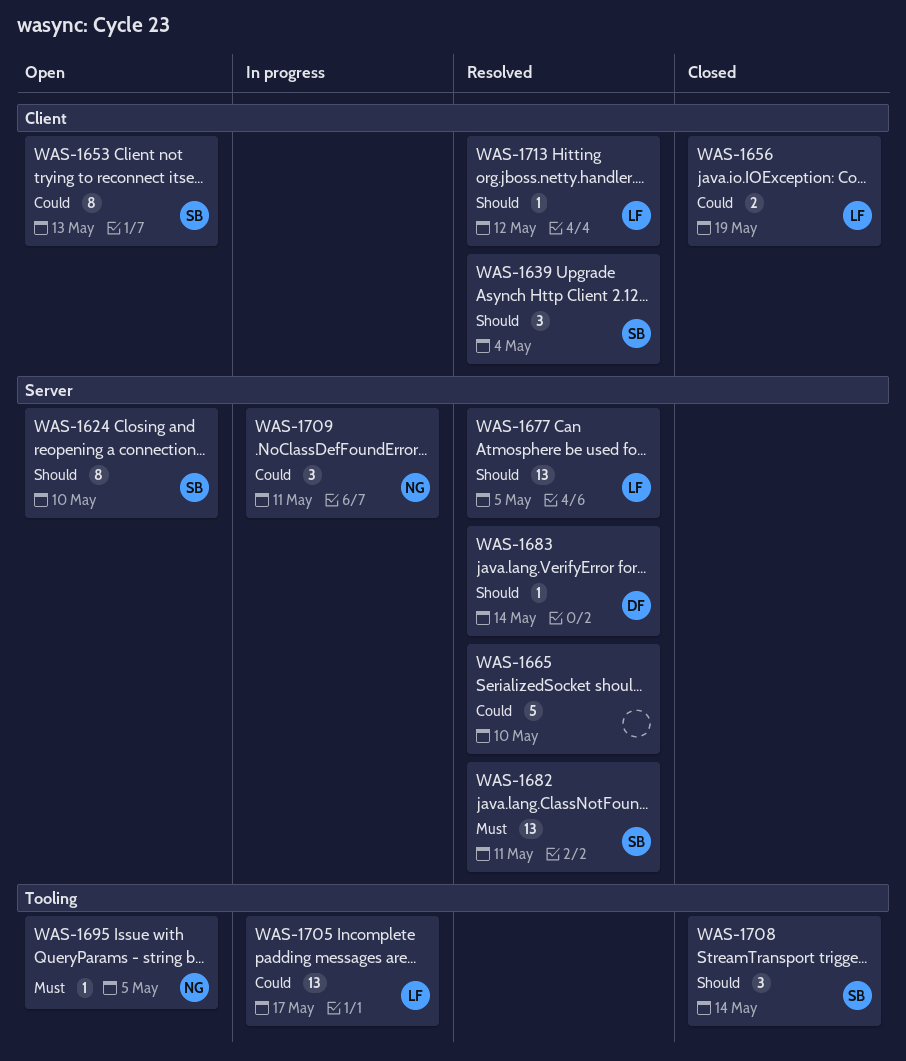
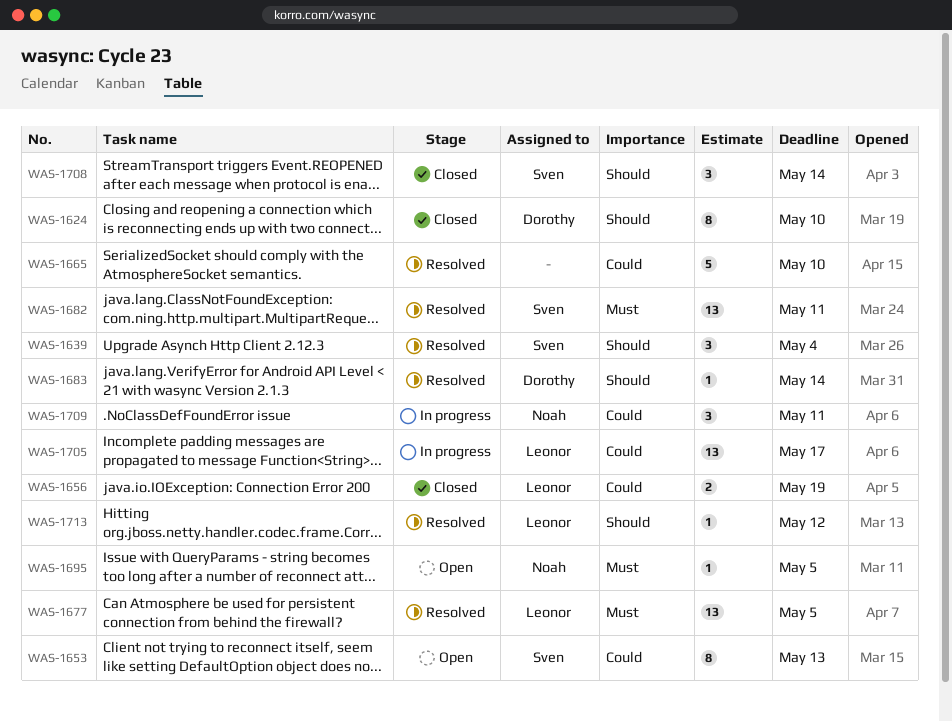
WAS-1624, status: Open -> Closed
WAS-1624, owner: Sven -> Dorothy
WAS-1677, priority: Should -> Must

